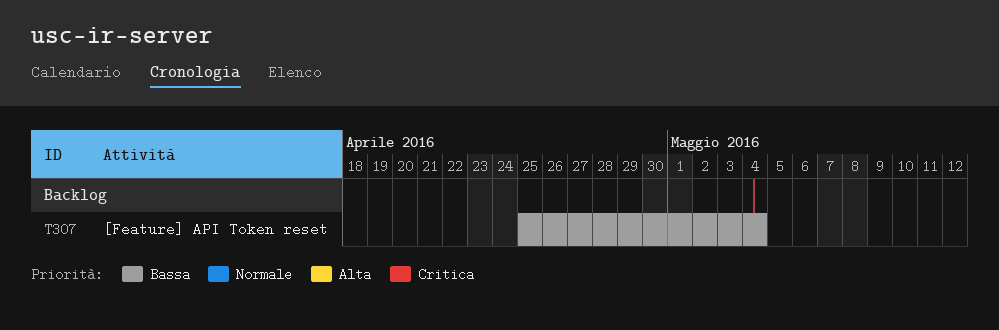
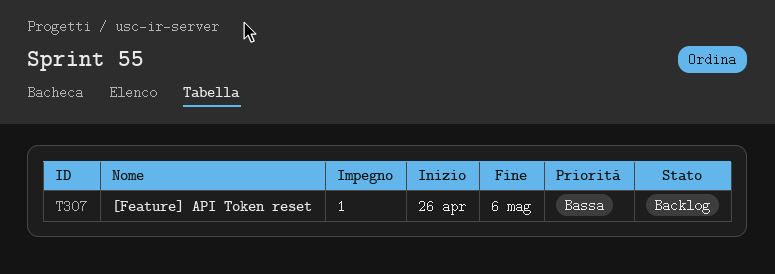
T307, start: Apr 25 -> Apr 26
T307, due: May 4 -> May 6

